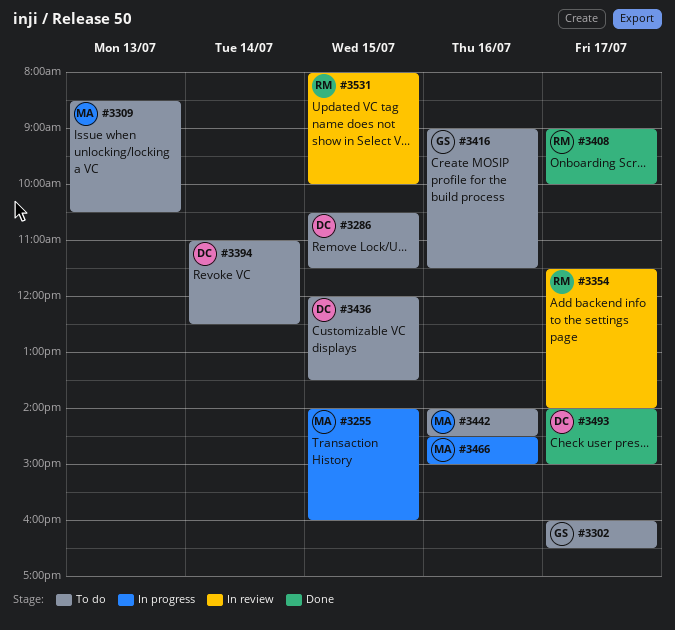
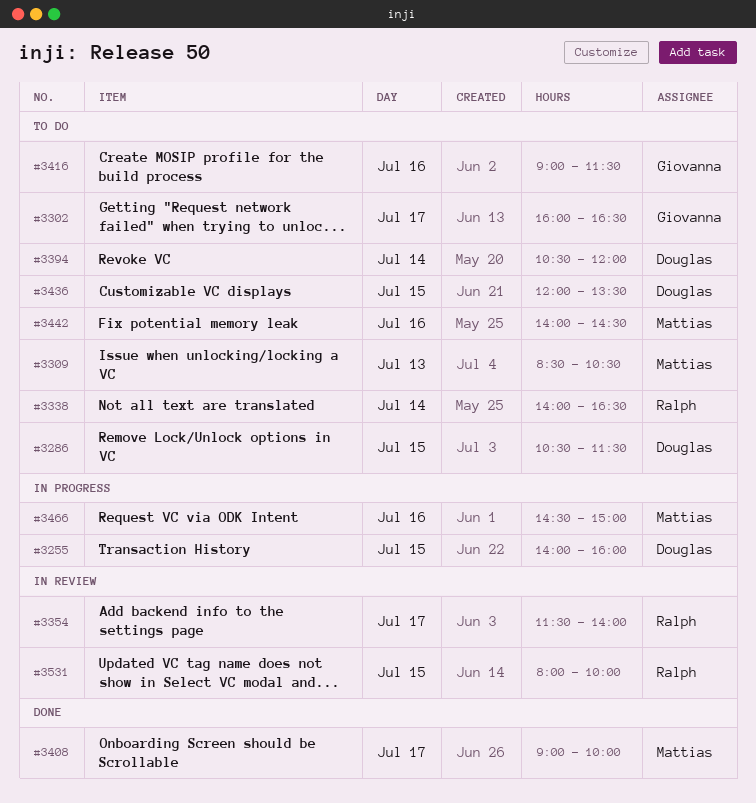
#3255, owner: Mattias -> Douglas
#3338: none -> present
#3394, begins: 11:00 -> 10:30
#3394, ends: 12:30 -> 12:00
#3408, owner: Ralph -> Mattias
#3493: present -> none

